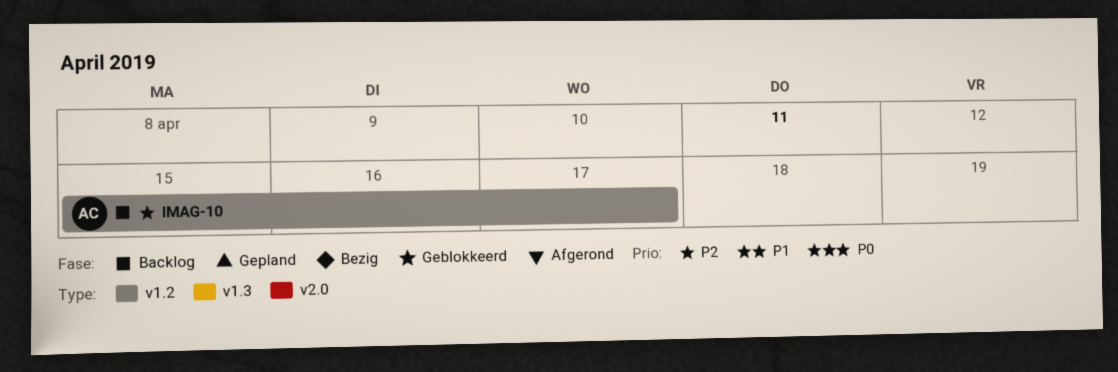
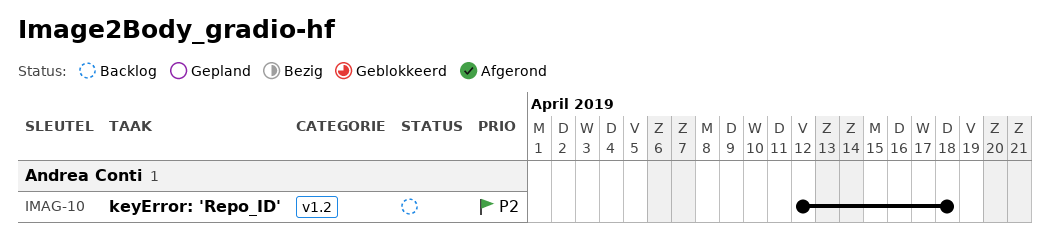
IMAG-10, start: Apr 15 -> Apr 12
IMAG-10, due: Apr 17 -> Apr 18

